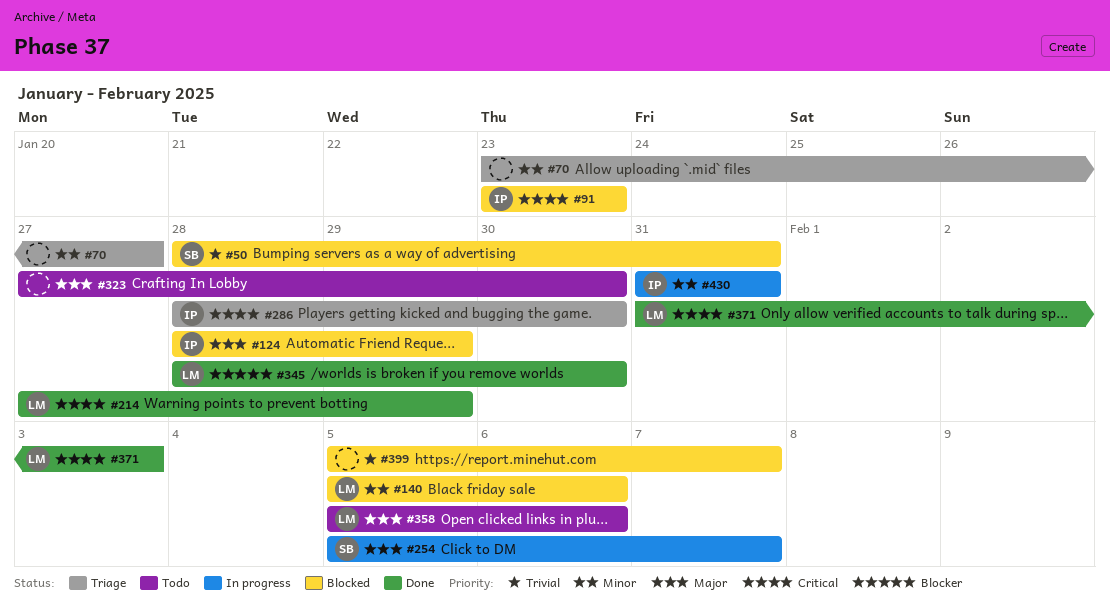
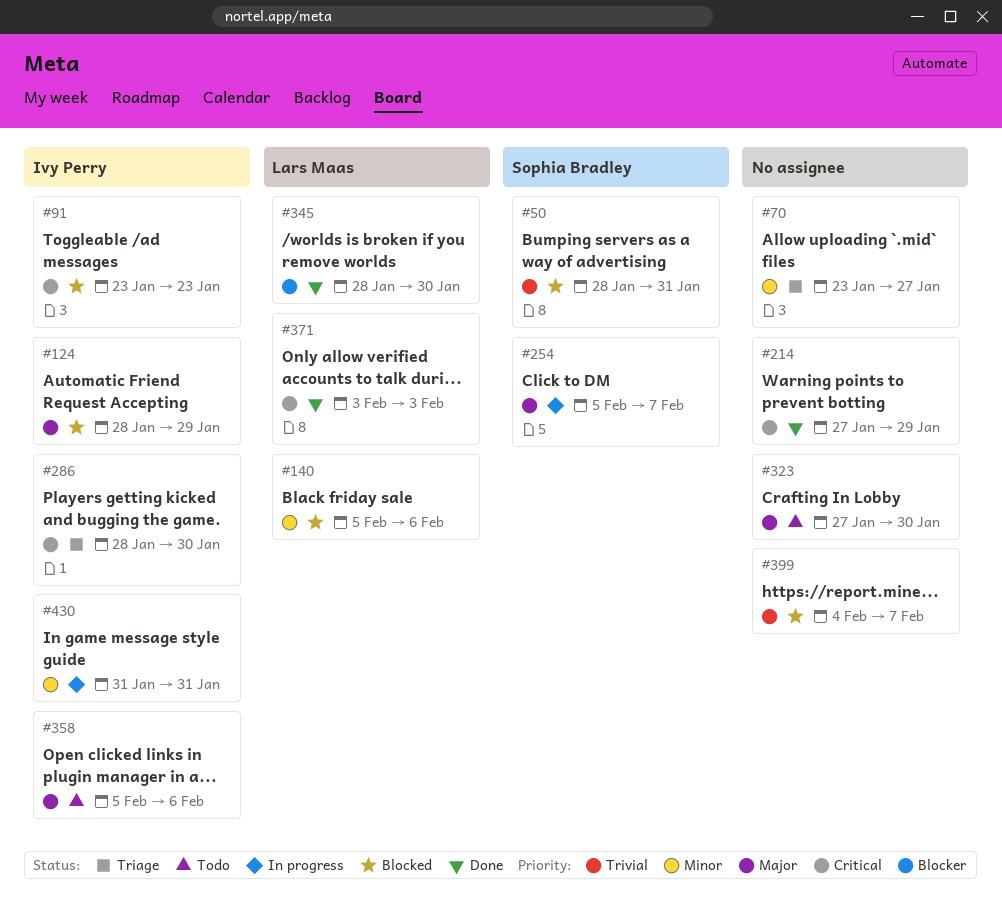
#214, owner: Lars Maas -> none
#358, owner: Lars Maas -> Ivy Perry
#371, start: Jan 31 -> Feb 3
#399, start: Feb 5 -> Feb 4

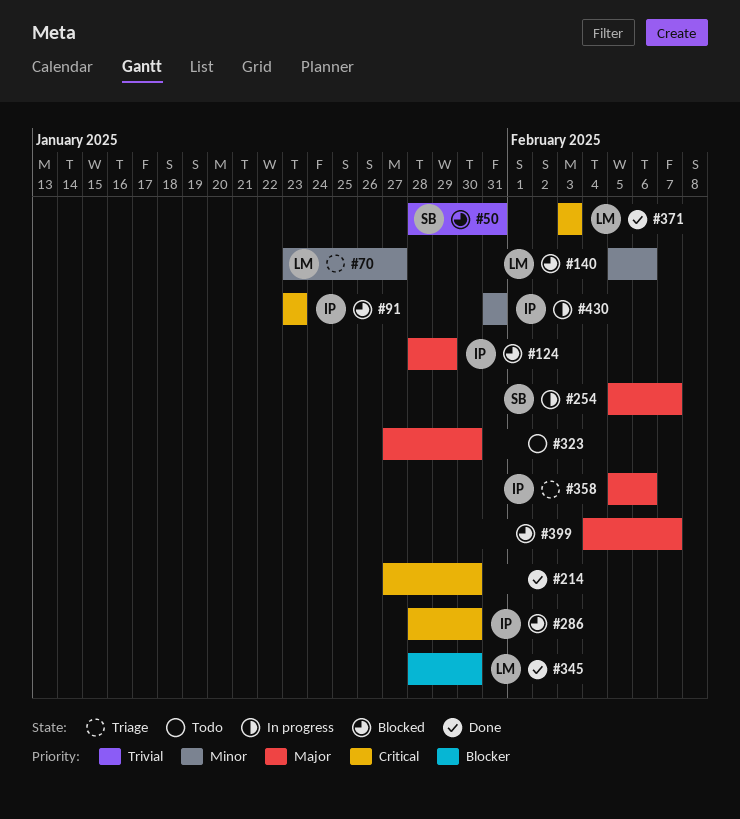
#70, owner: none -> Lars Maas
#214, due: Jan 29 -> Jan 30
#286, status: Triage -> Blocked
#358, status: Todo -> Triage
#399, priority: Trivial -> Major

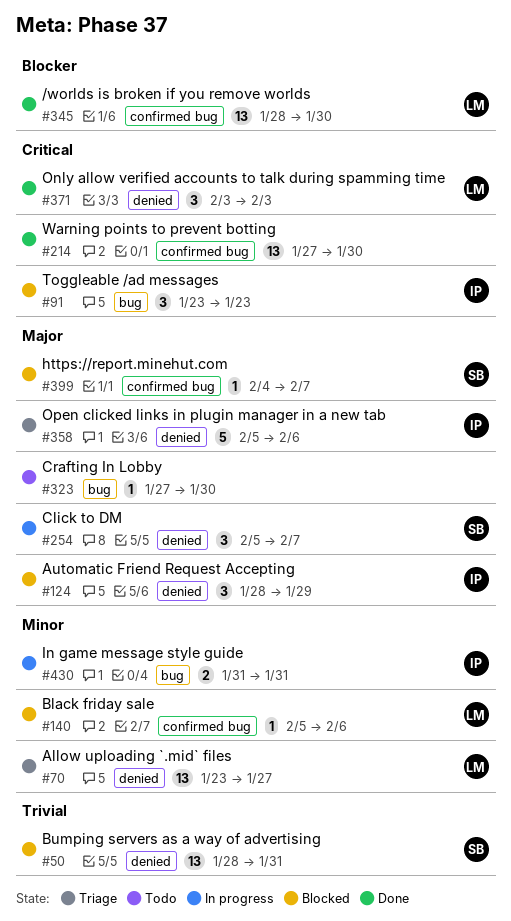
#286: present -> none
#399, owner: none -> SB

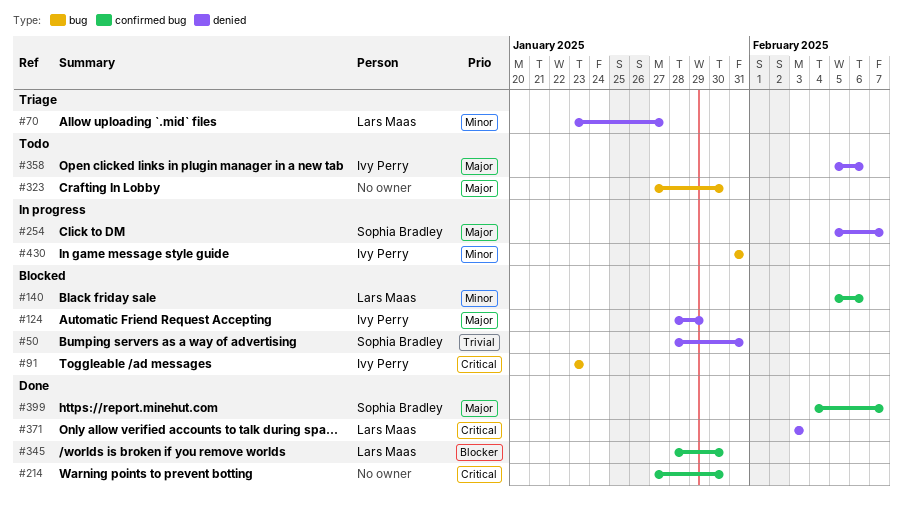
#358, status: Triage -> Todo
#399, status: Blocked -> Done

